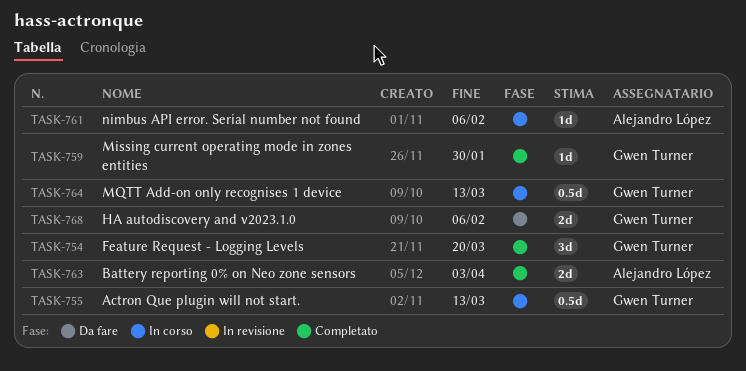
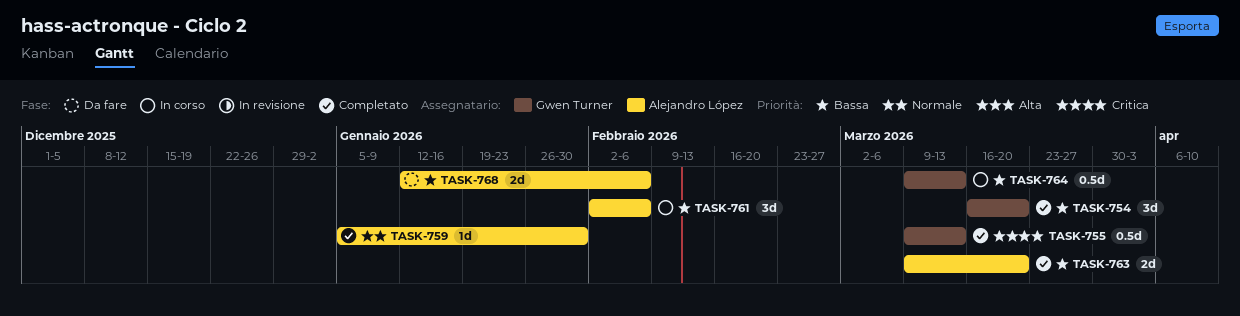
TASK-755, status: In corso -> Completato
TASK-759, owner: Gwen Turner -> Alejandro López
TASK-761, estimate: 1d -> 3d
TASK-763, due: Apr 3 -> Mar 20
TASK-768, owner: Gwen Turner -> Alejandro López

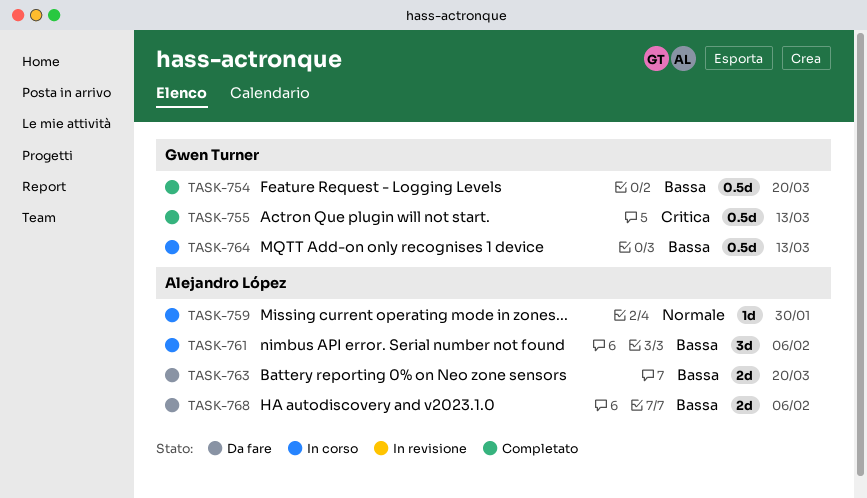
TASK-754, estimate: 3d -> 0.5d
TASK-759, status: Completato -> In corso
TASK-763, status: Completato -> Da fare

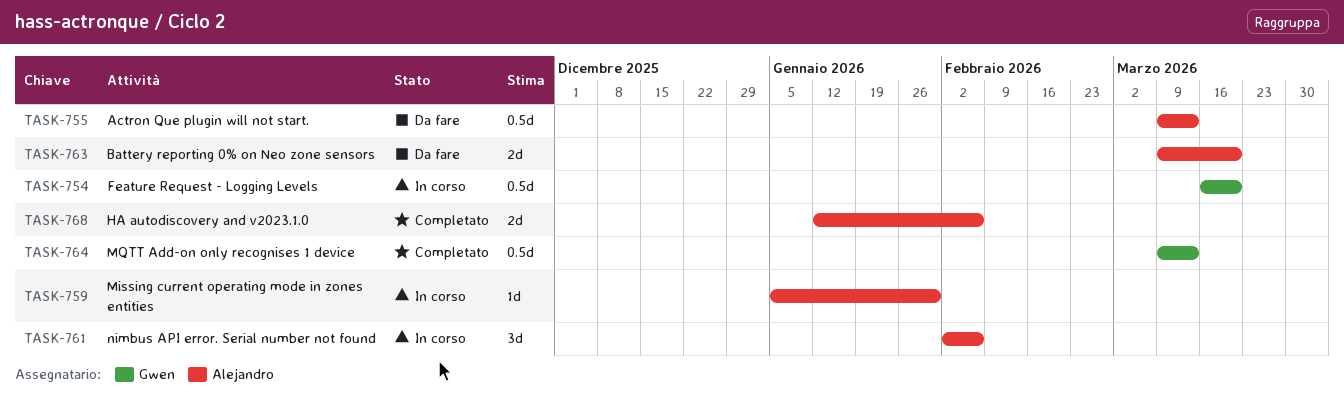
TASK-754, status: Completato -> In corso
TASK-755, status: Completato -> Da fare
TASK-755, owner: Gwen Turner -> Alejandro López
TASK-764, status: In corso -> Completato
TASK-768, status: Da fare -> Completato

